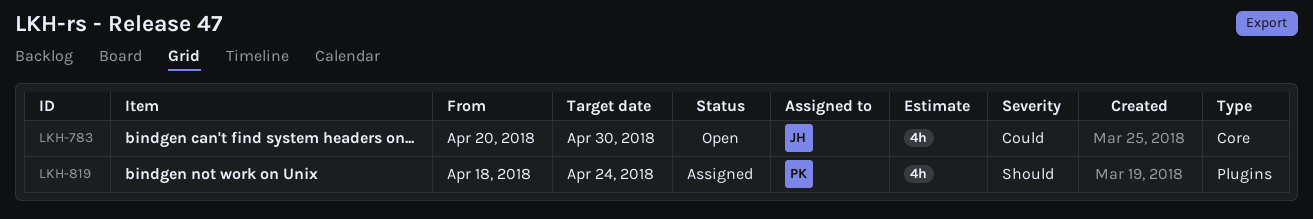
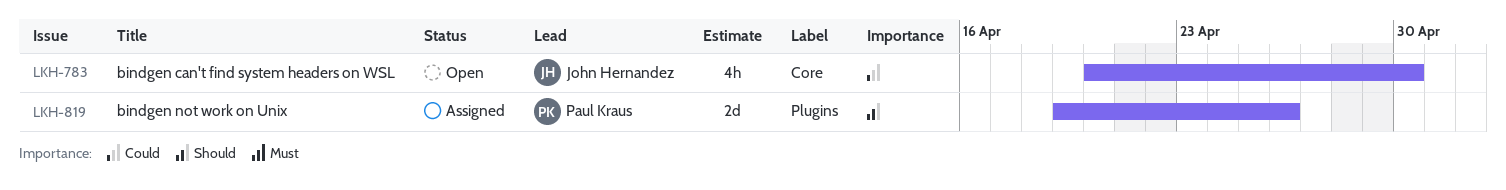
LKH-819, estimate: 4h -> 2d
LKH-819, start: Apr 18 -> Apr 19
LKH-819, due: Apr 24 -> Apr 26

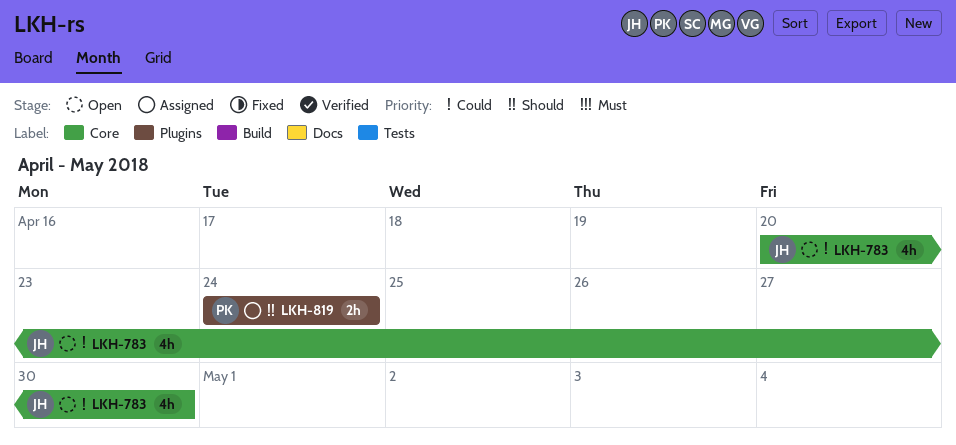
LKH-819, estimate: 2d -> 2h
LKH-819, start: Apr 19 -> Apr 24
LKH-819, due: Apr 26 -> Apr 24

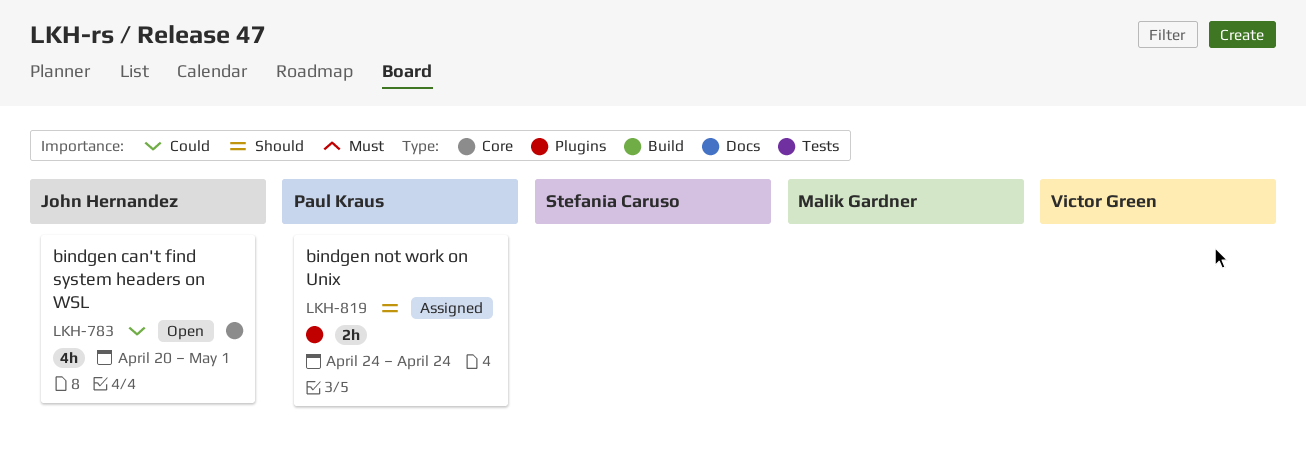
LKH-783, due: Apr 30 -> May 1

